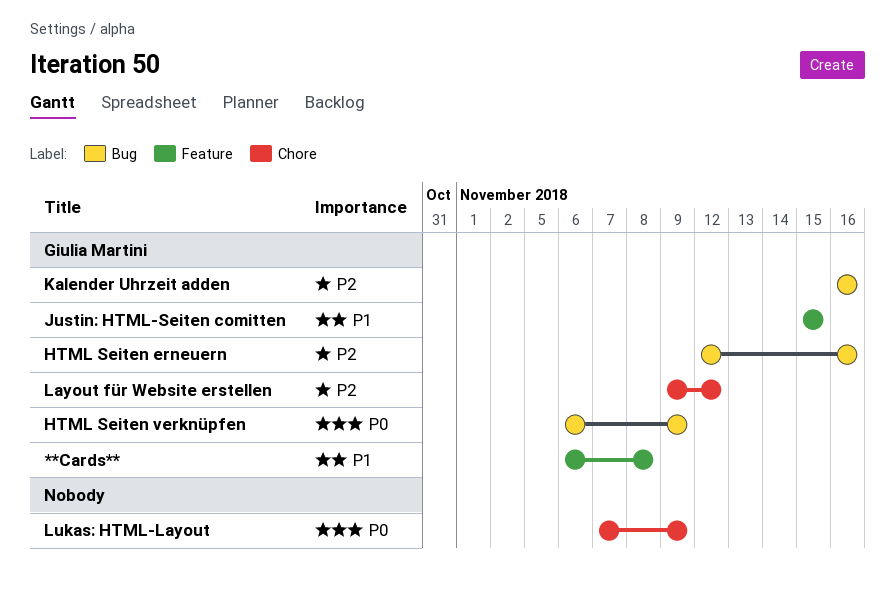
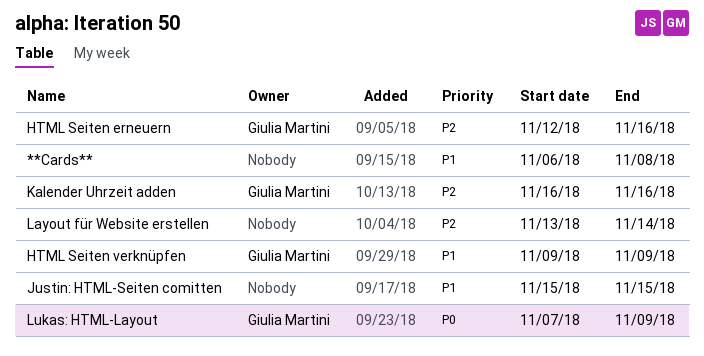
**Cards**, owner: Giulia Martini -> none
HTML Seiten verknüpfen, priority: P0 -> P1
HTML Seiten verknüpfen, start: Nov 6 -> Nov 9
Justin: HTML-Seiten comitten, owner: Giulia Martini -> none
Layout für Website erstellen, owner: Giulia Martini -> none
Layout für Website erstellen, start: Nov 9 -> Nov 13
Layout für Website erstellen, due: Nov 12 -> Nov 14
Lukas: HTML-Layout, owner: none -> Giulia Martini

